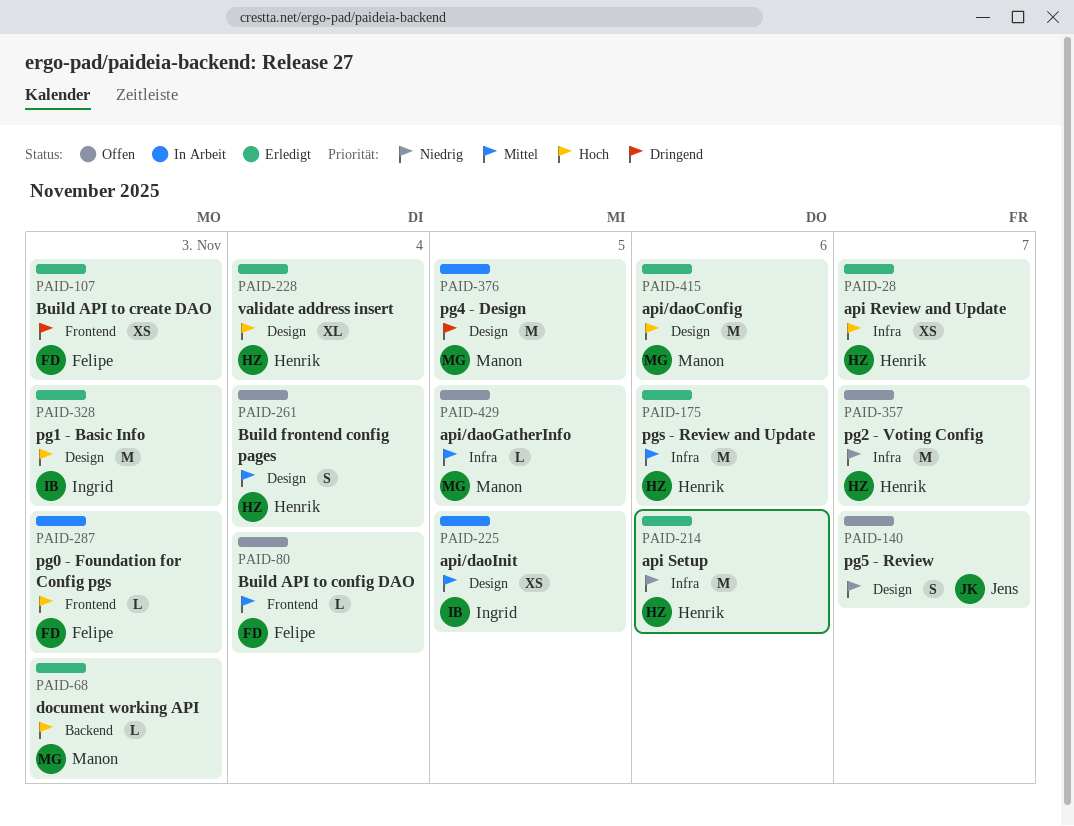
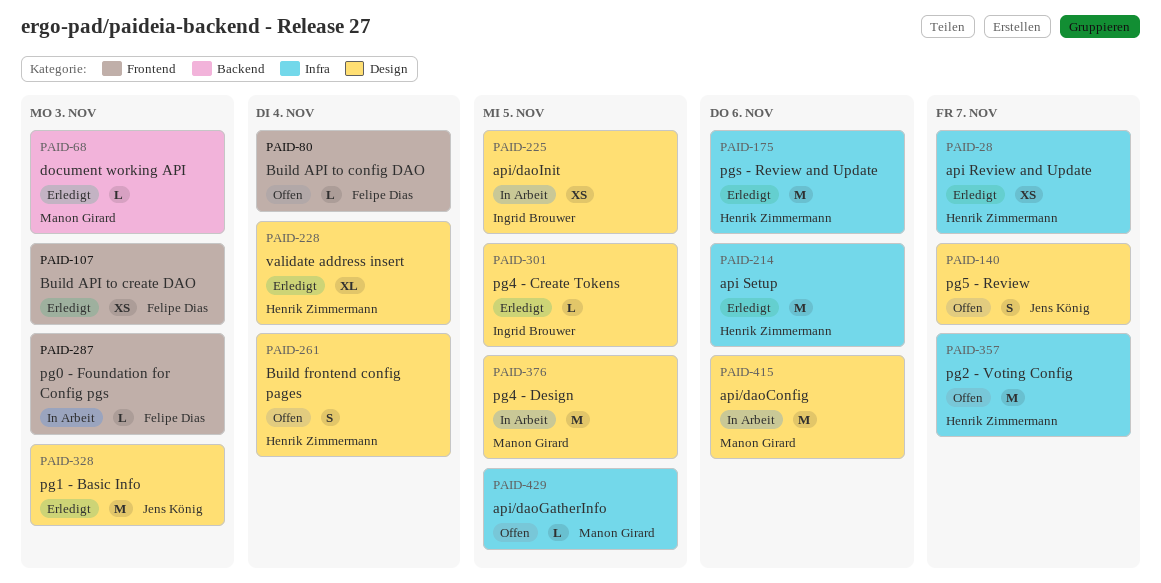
PAID-301: none -> present
PAID-328, owner: Ingrid Brouwer -> Jens König
PAID-415, status: Erledigt -> In Arbeit

